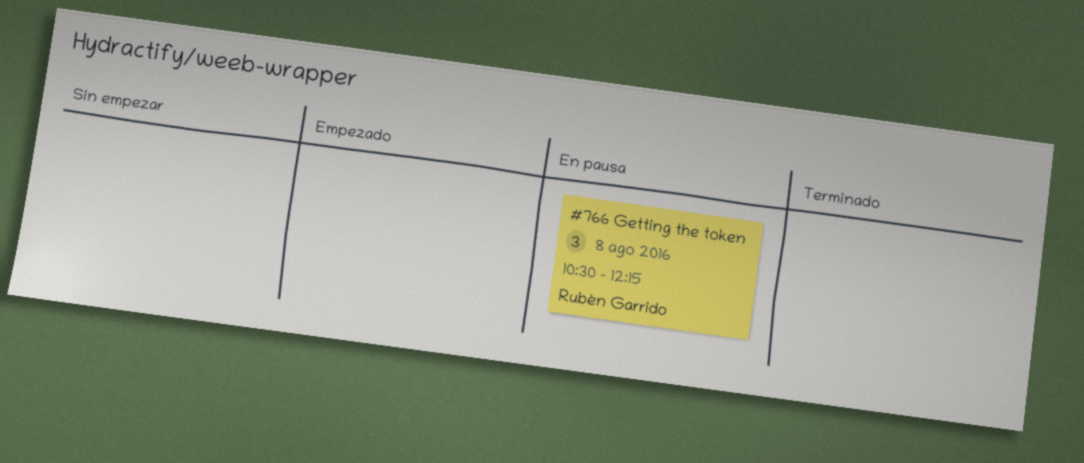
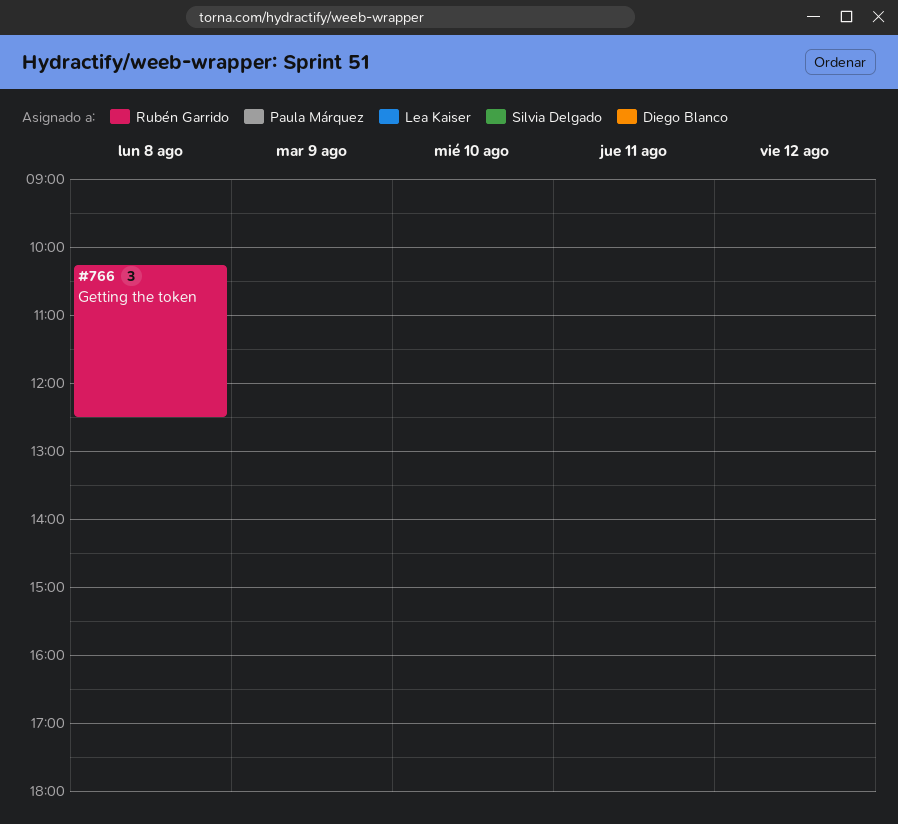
#766, begins: 10:30 -> 10:15
#766, ends: 12:15 -> 12:30

